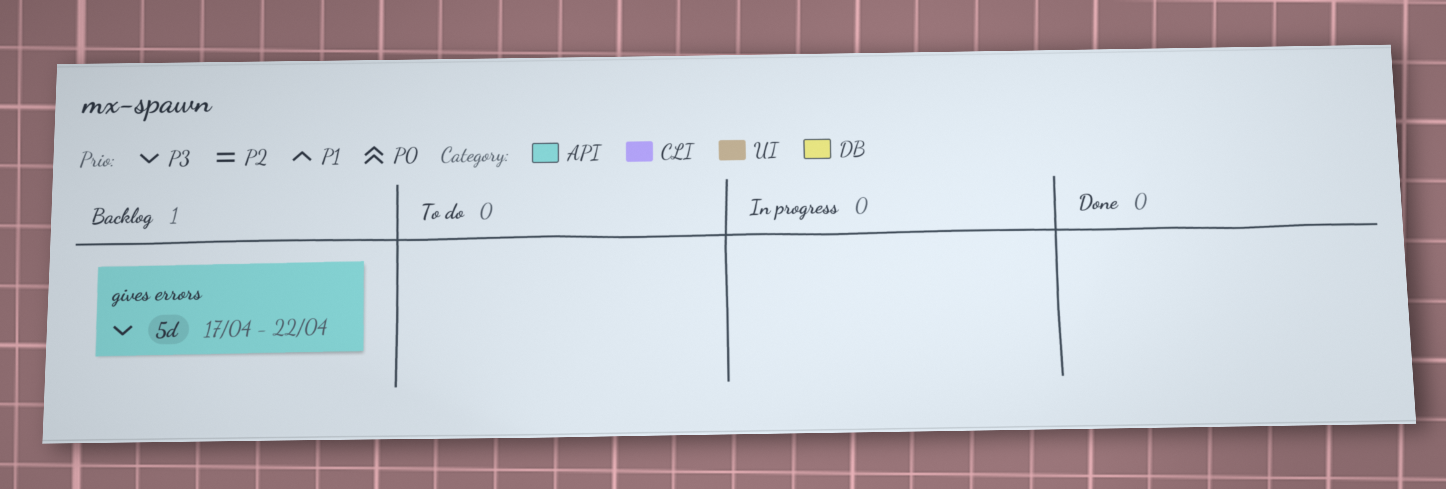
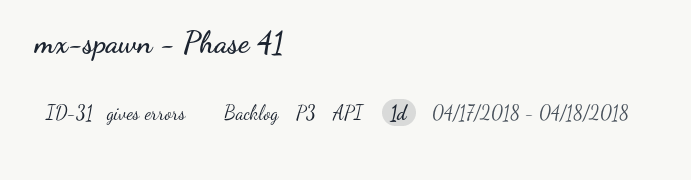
gives errors, estimate: 5d -> 1d
gives errors, due: Apr 22 -> Apr 18

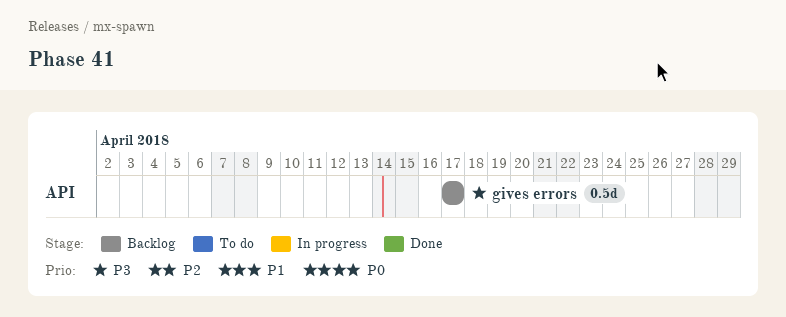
gives errors, estimate: 1d -> 0.5d
gives errors, due: Apr 18 -> Apr 17

